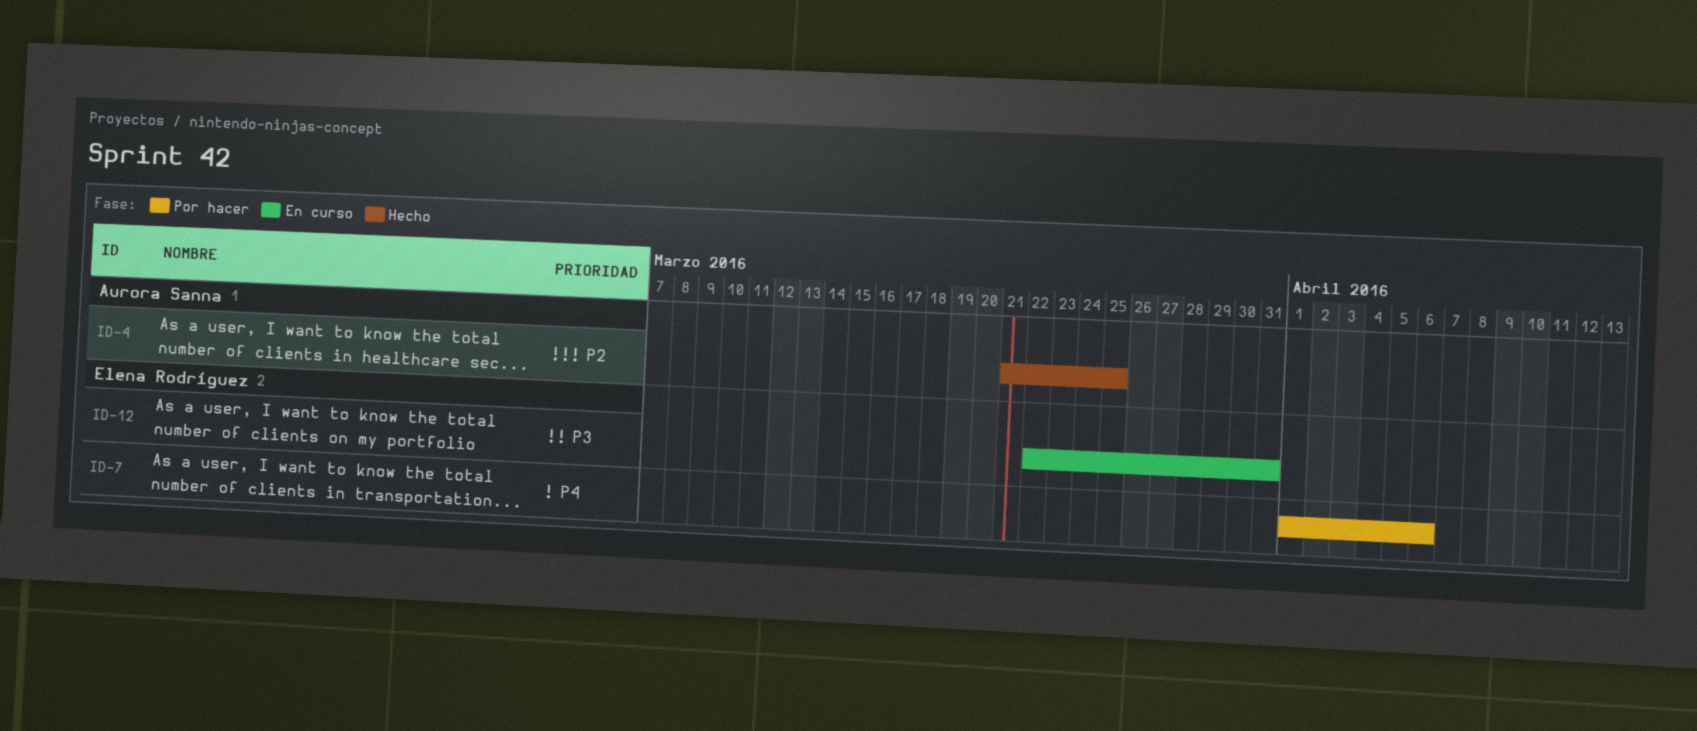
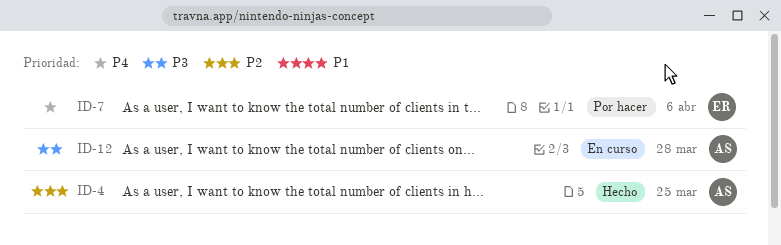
ID-12, owner: Elena Rodríguez -> Aurora Sanna
ID-12, due: Mar 31 -> Mar 28

